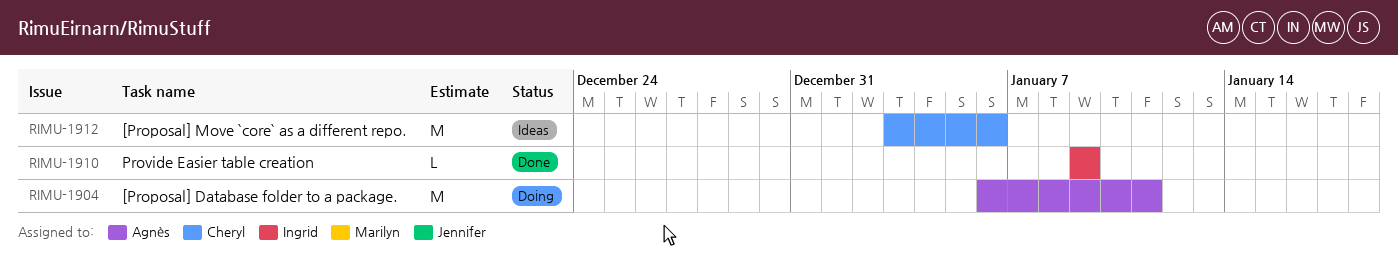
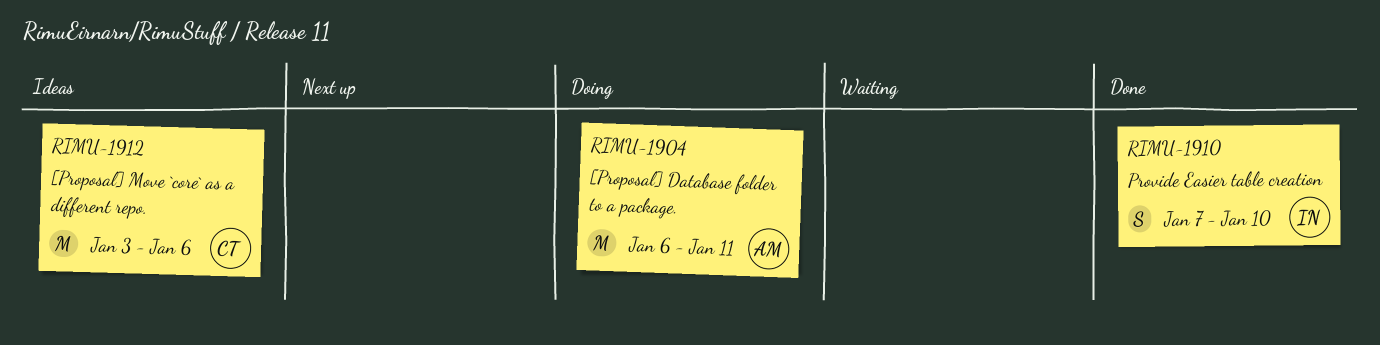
RIMU-1910, estimate: L -> S
RIMU-1910, start: Jan 9 -> Jan 7
RIMU-1910, due: Jan 9 -> Jan 10

